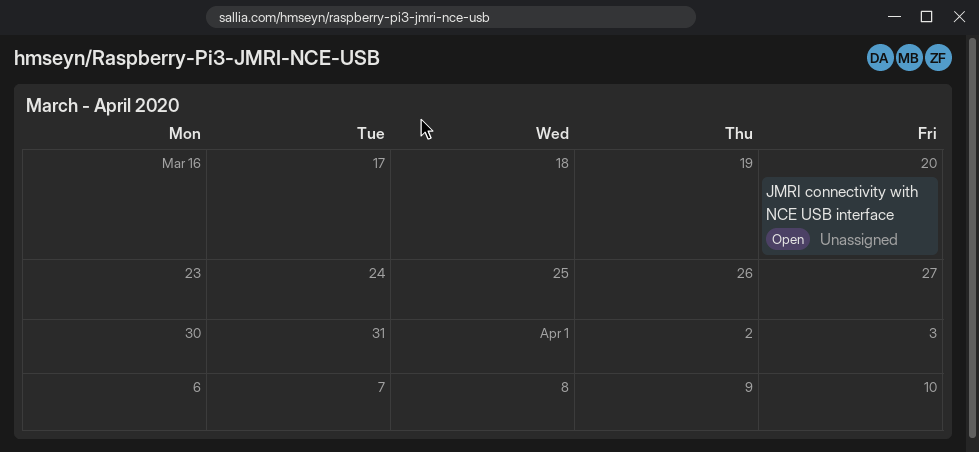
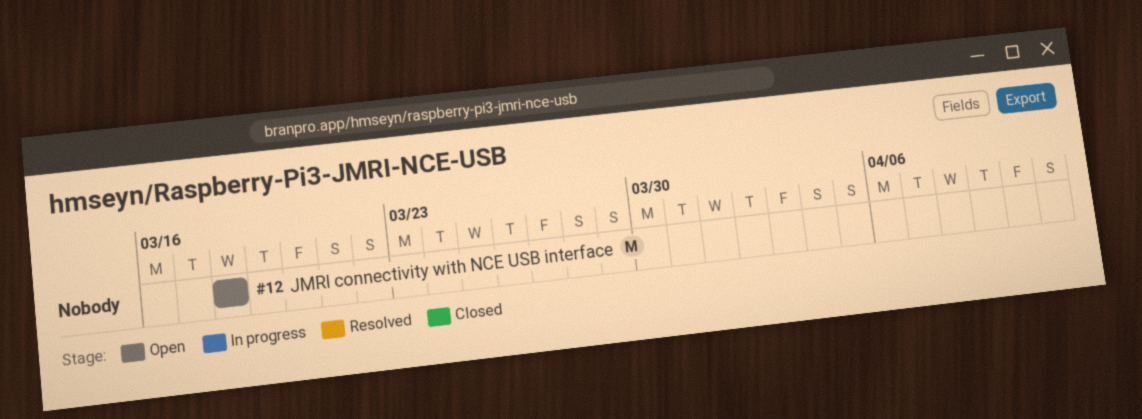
JMRI connectivity with NCE USB interface, due: Mar 20 -> Mar 18

